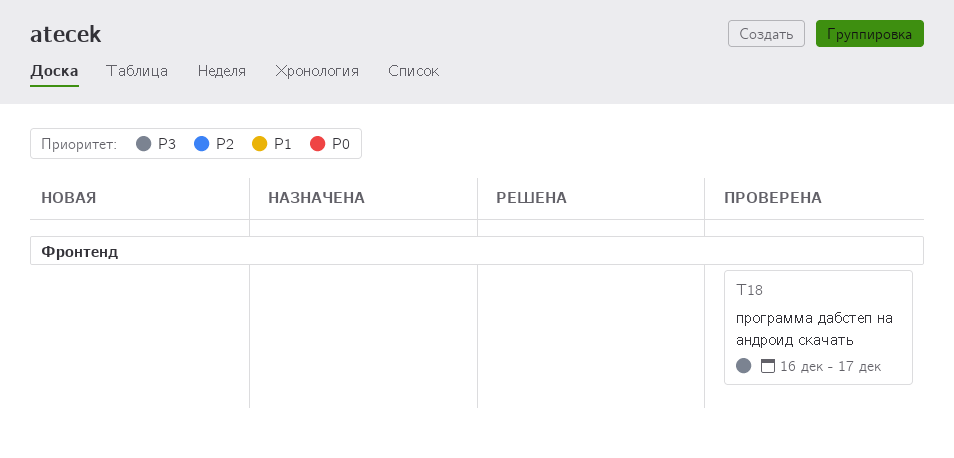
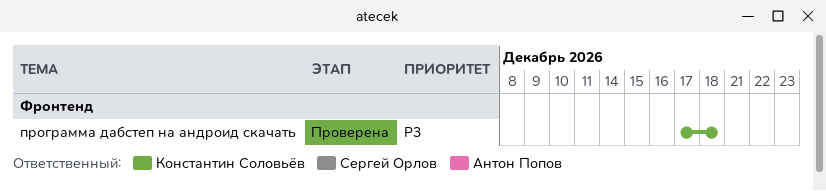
программа дабстеп на андроид скачать, start: Dec 16 -> Dec 17
программа дабстеп на андроид скачать, due: Dec 17 -> Dec 18

